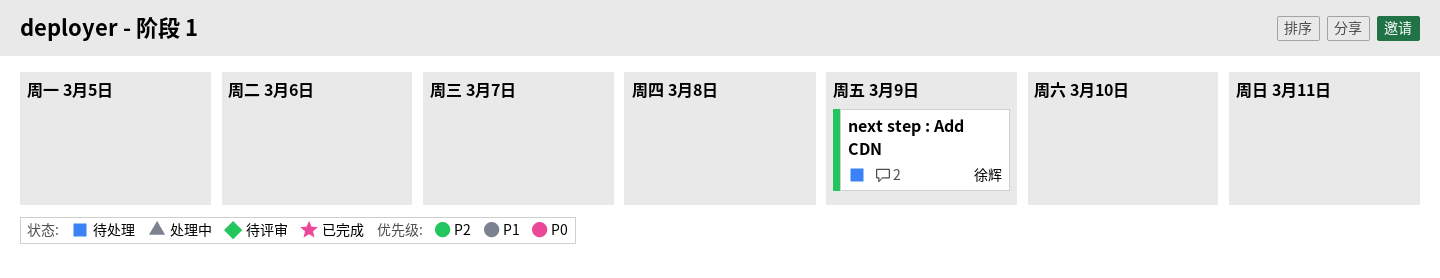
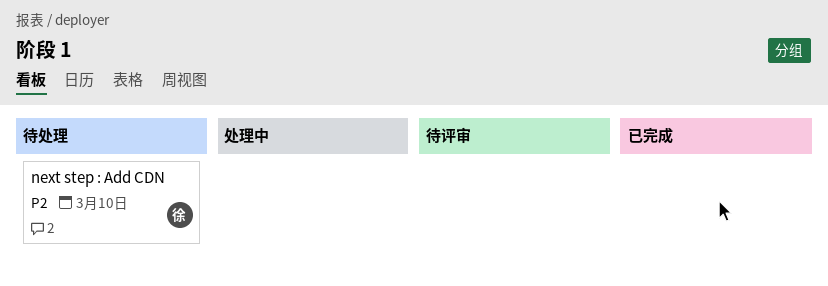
next step : Add CDN, due: Mar 9 -> Mar 10

